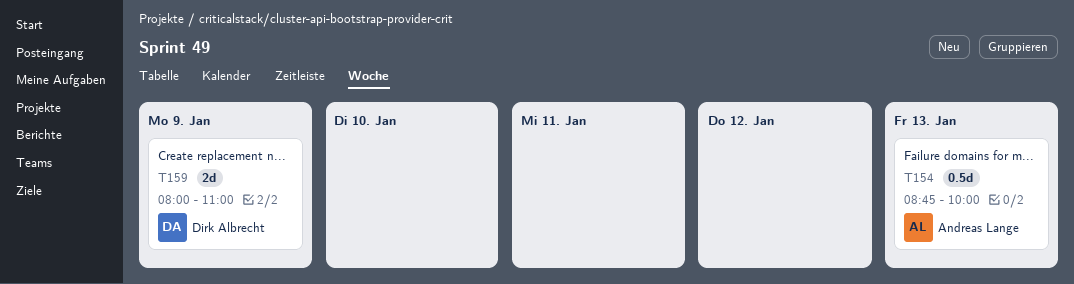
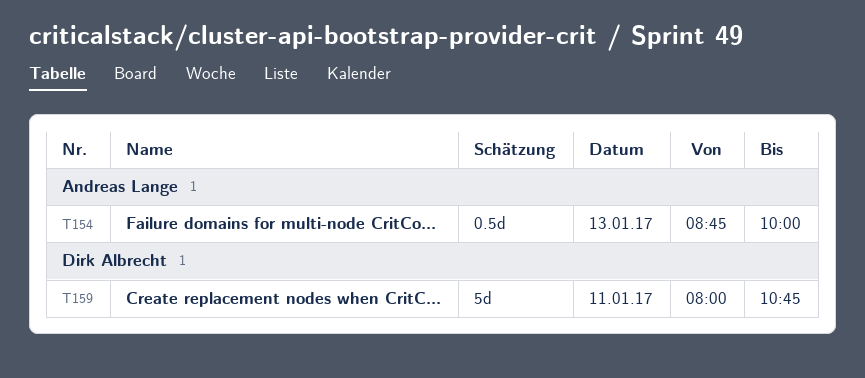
T159, estimate: 2d -> 5d
T159, day: Jan 9 -> Jan 11
T159, ends: 11:00 -> 10:45

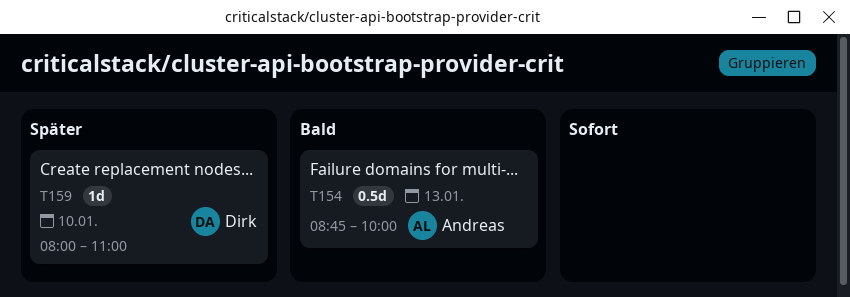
T159, estimate: 5d -> 1d
T159, day: Jan 11 -> Jan 10
T159, ends: 10:45 -> 11:00

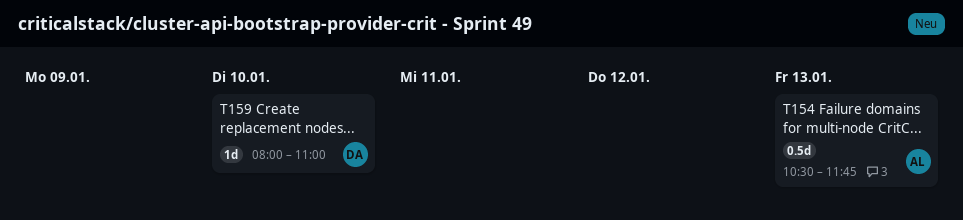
T154, begins: 08:45 -> 10:30
T154, ends: 10:00 -> 11:45

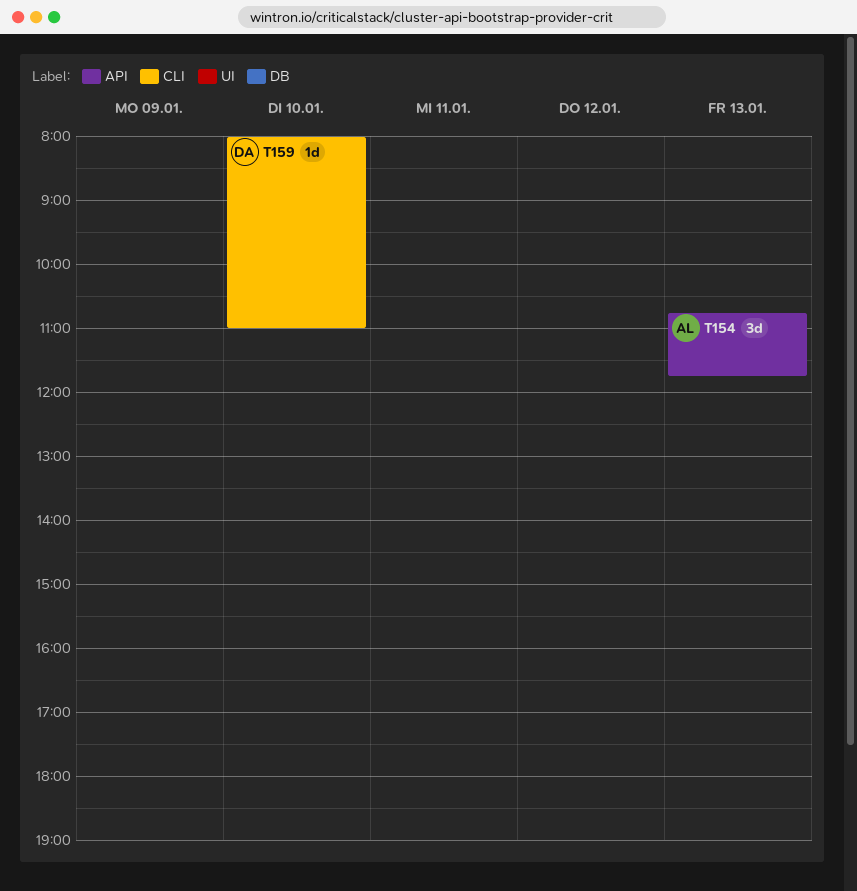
T154, estimate: 0.5d -> 3d
T154, begins: 10:30 -> 10:45

